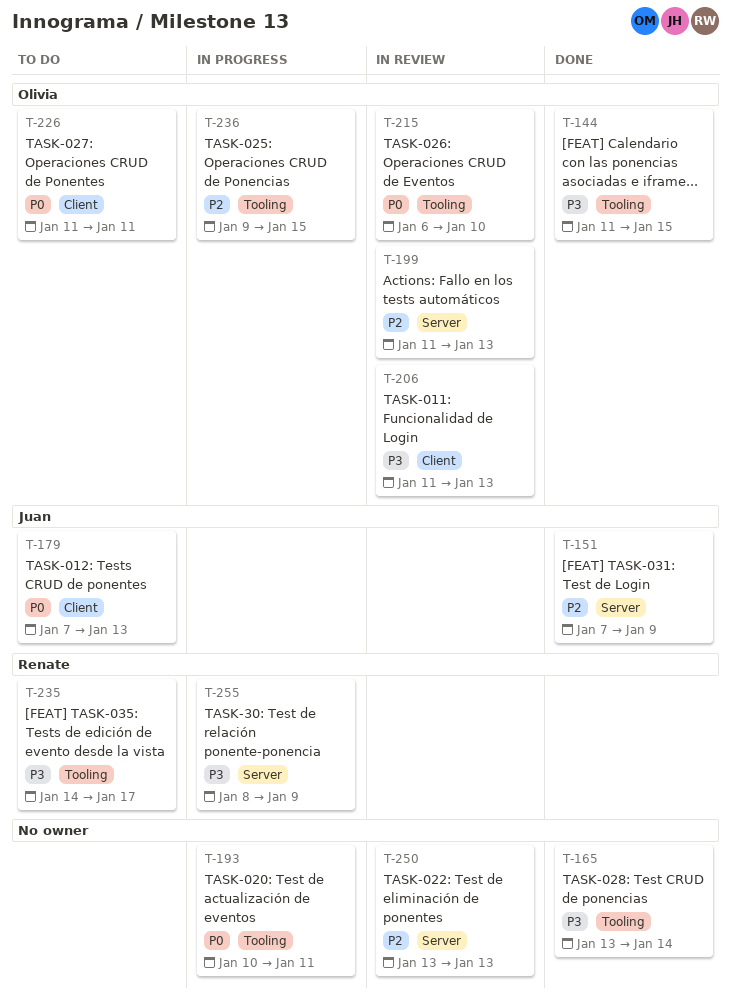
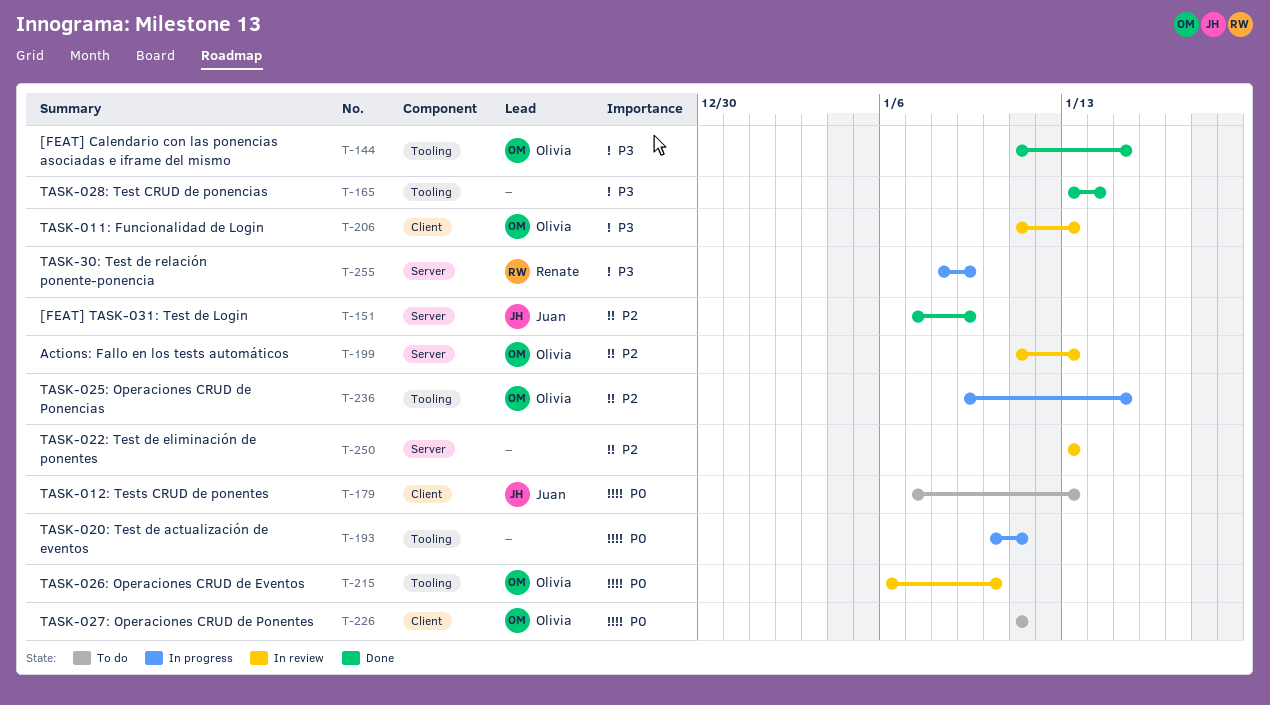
T-235: present -> none

